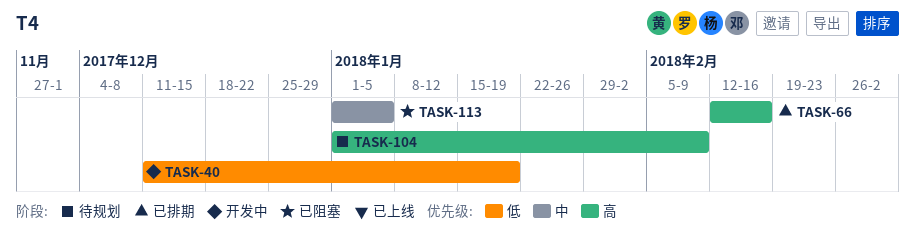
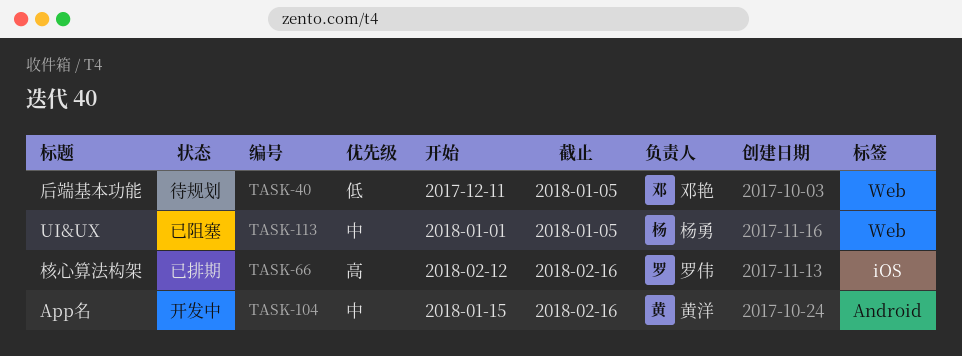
TASK-40, status: 开发中 -> 待规划
TASK-40, due: Jan 19 -> Jan 5
TASK-104, status: 待规划 -> 开发中
TASK-104, priority: 高 -> 中
TASK-104, start: Jan 1 -> Jan 15
TASK-104, due: Feb 9 -> Feb 16

